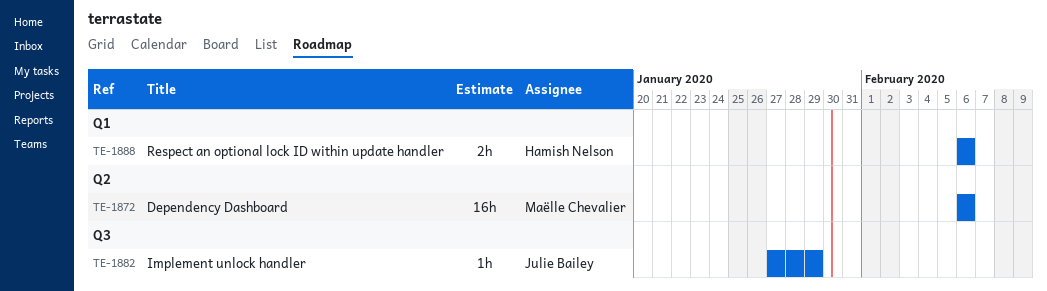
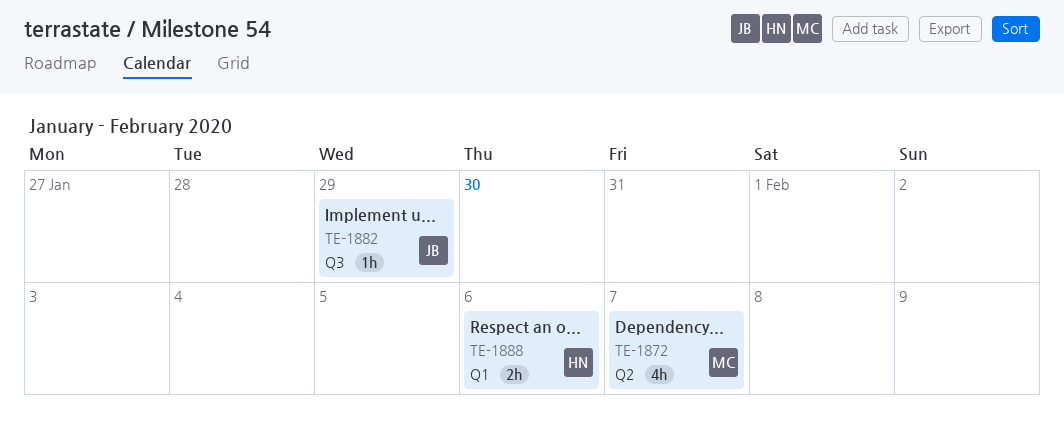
TE-1872, estimate: 16h -> 4h
TE-1872, due: Feb 6 -> Feb 7

